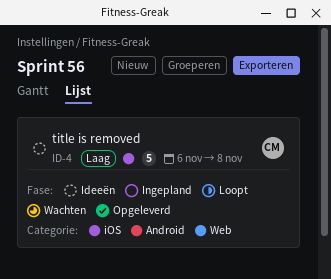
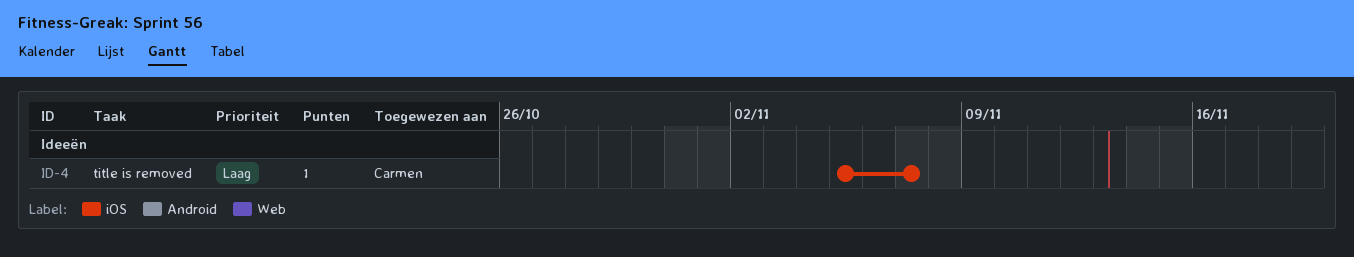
ID-4, estimate: 5 -> 1
ID-4, start: Nov 6 -> Nov 5
ID-4, due: Nov 8 -> Nov 7

